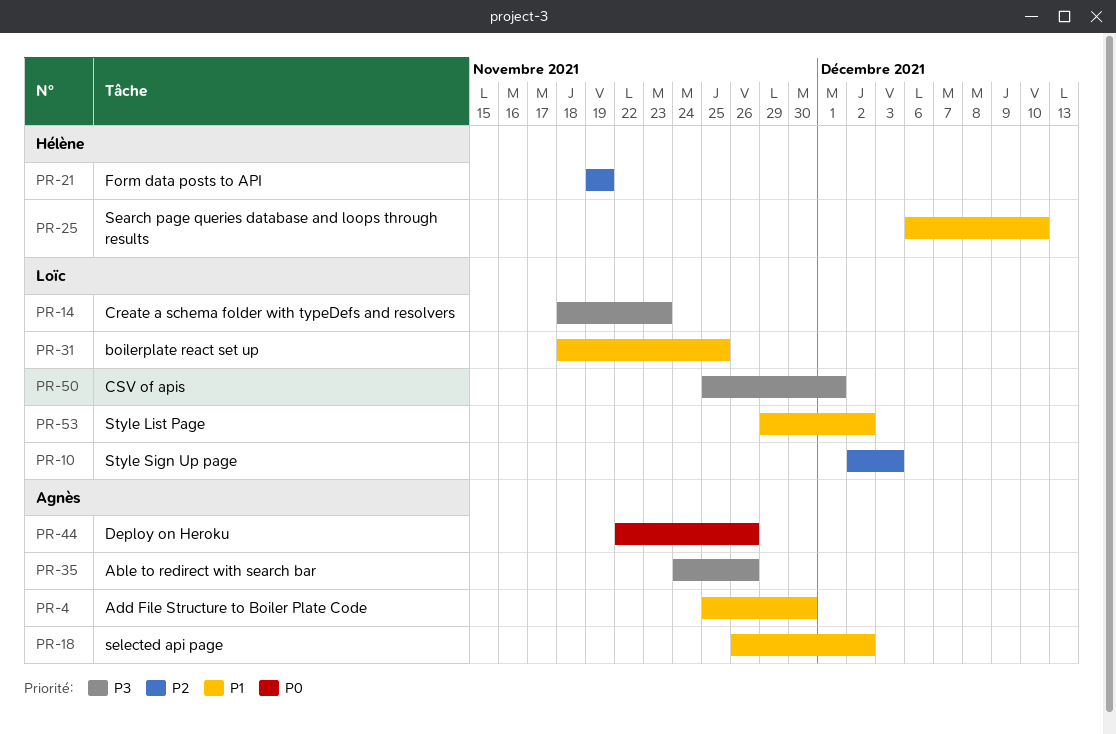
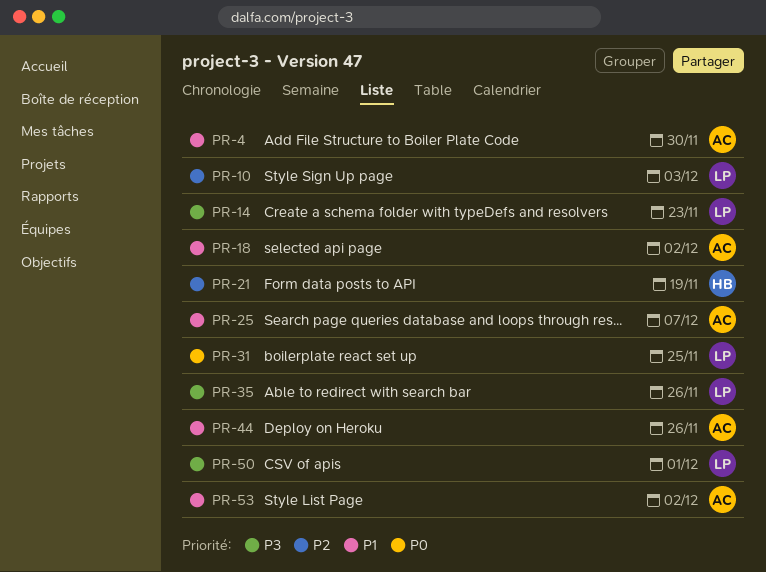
PR-25, owner: Hélène -> Agnès
PR-25, due: Dec 10 -> Dec 7
PR-31, priority: P1 -> P0
PR-35, owner: Agnès -> Loïc
PR-44, priority: P0 -> P1
PR-53, owner: Loïc -> Agnès

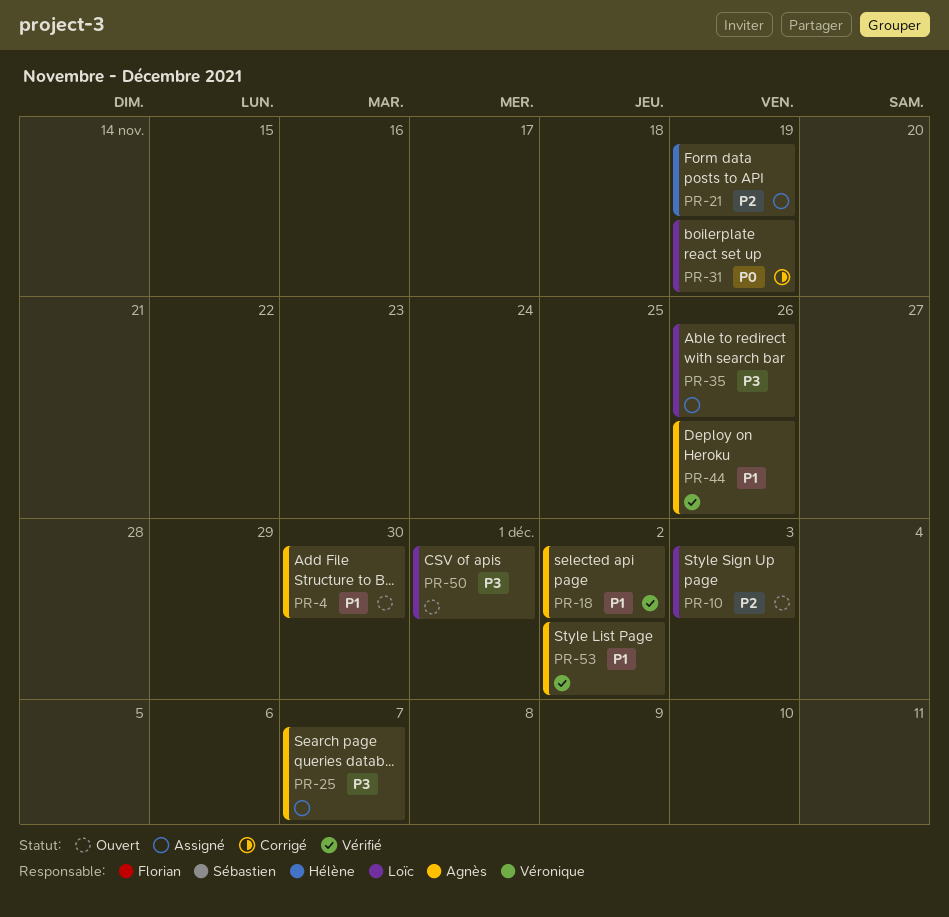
PR-14: present -> none
PR-25, priority: P1 -> P3
PR-31, due: Nov 25 -> Nov 19

